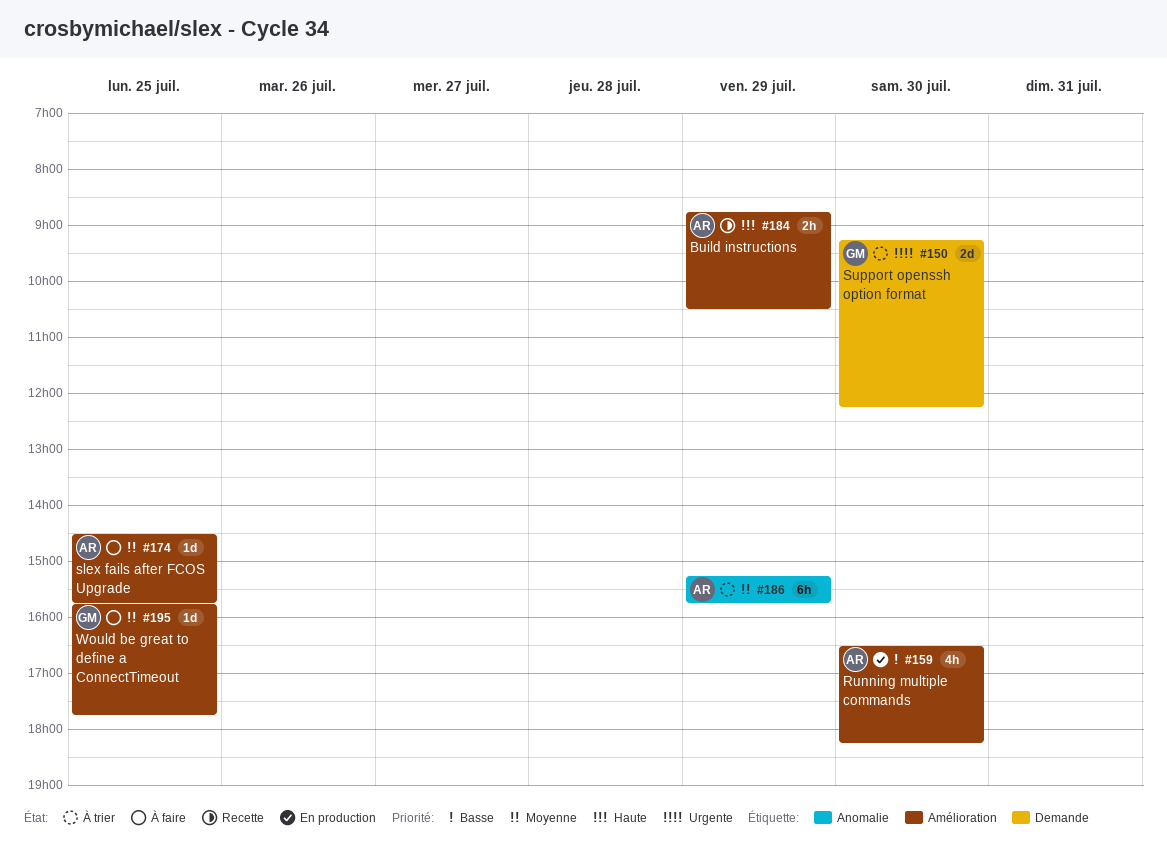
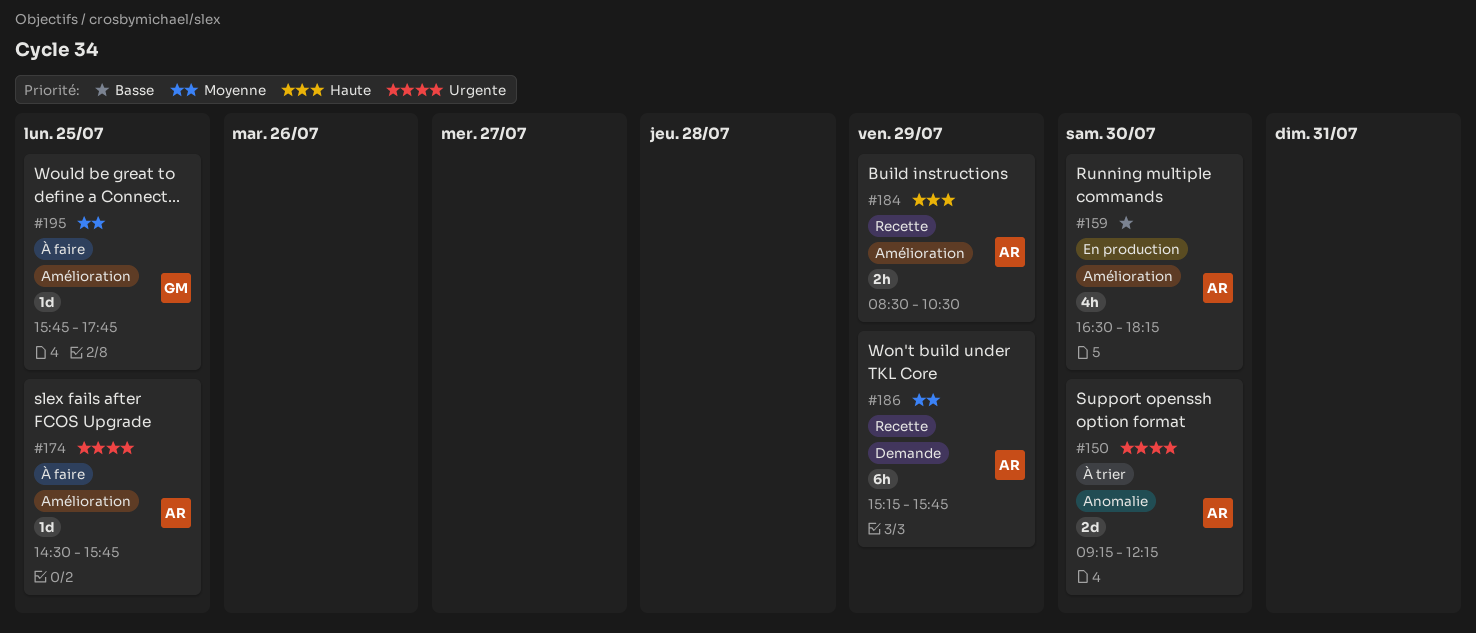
#150, owner: GM -> AR
#150, label: Demande -> Anomalie
#174, priority: Moyenne -> Urgente
#184, begins: 08:45 -> 08:30
#186, status: À trier -> Recette
#186, label: Anomalie -> Demande

